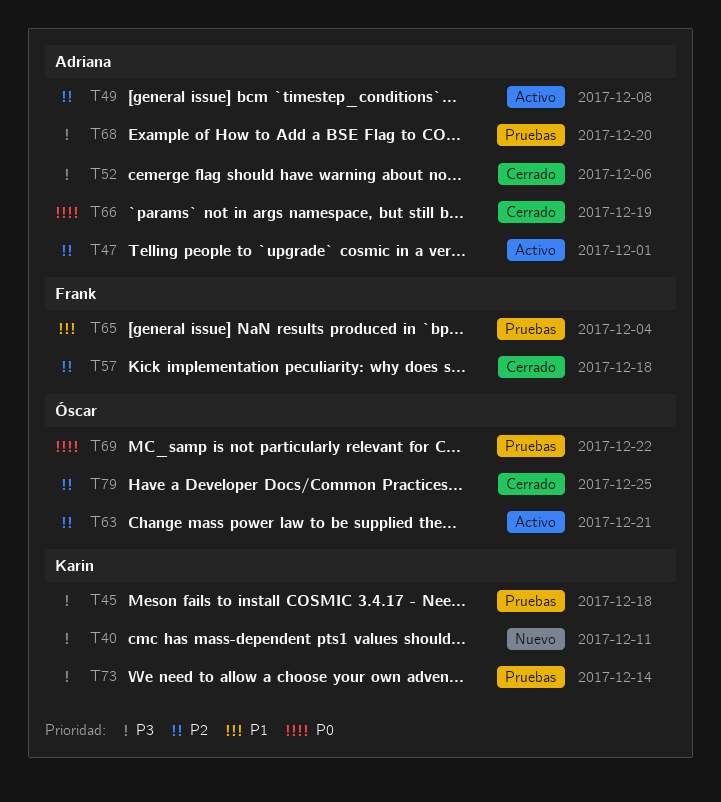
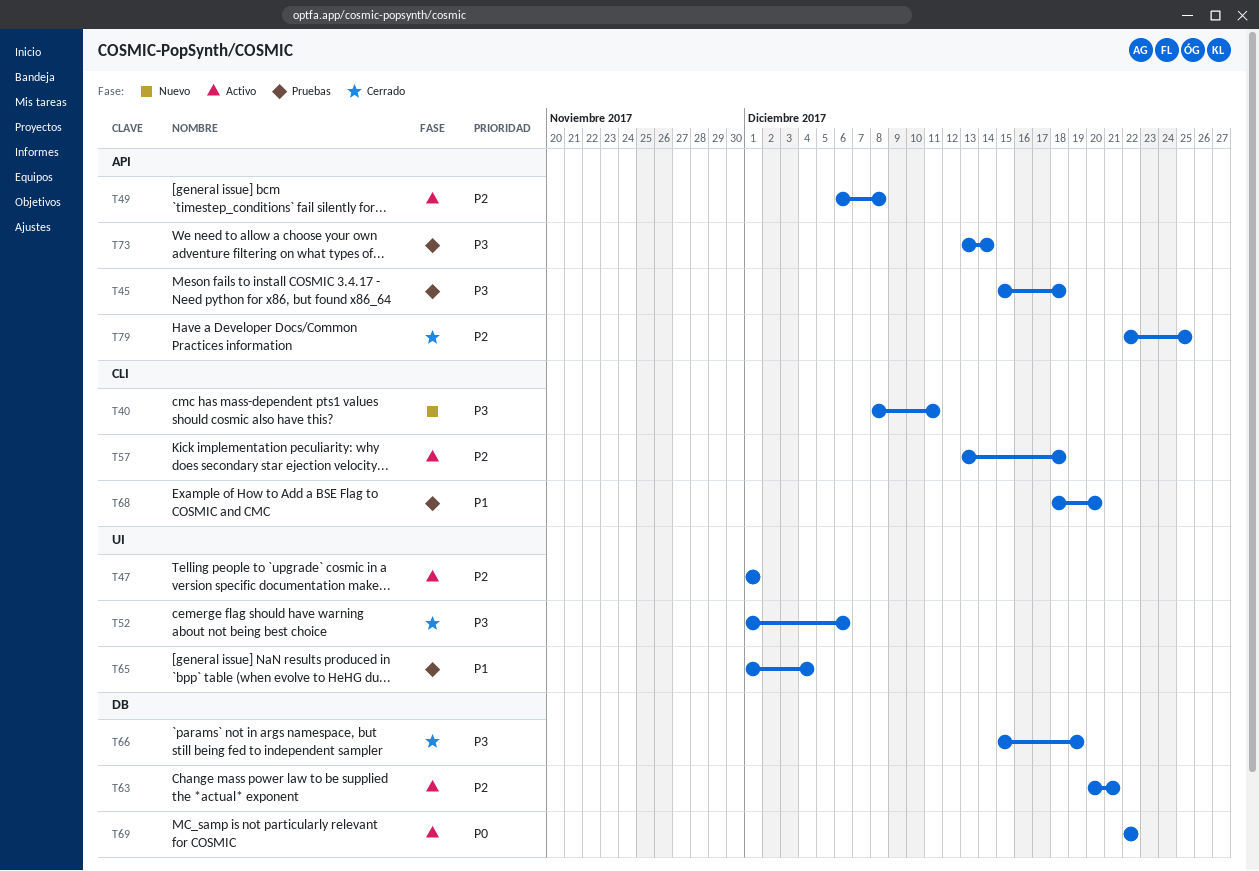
T57, status: Cerrado -> Activo
T66, priority: P0 -> P3
T68, priority: P3 -> P1
T69, status: Pruebas -> Activo

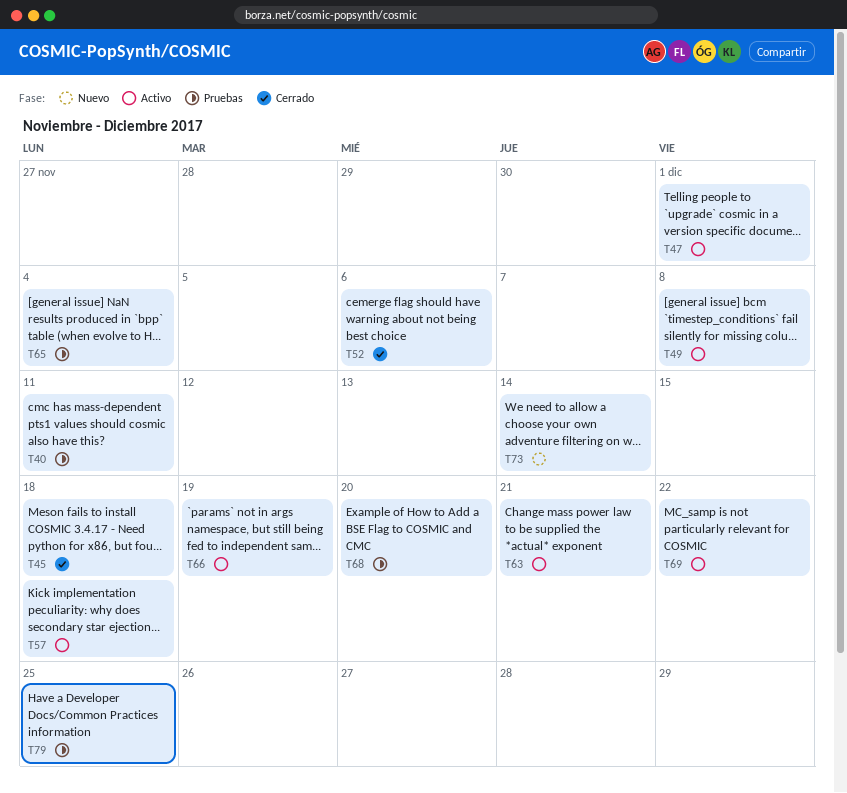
T40, status: Nuevo -> Pruebas
T45, status: Pruebas -> Cerrado
T66, status: Cerrado -> Activo
T73, status: Pruebas -> Nuevo
T79, status: Cerrado -> Pruebas

